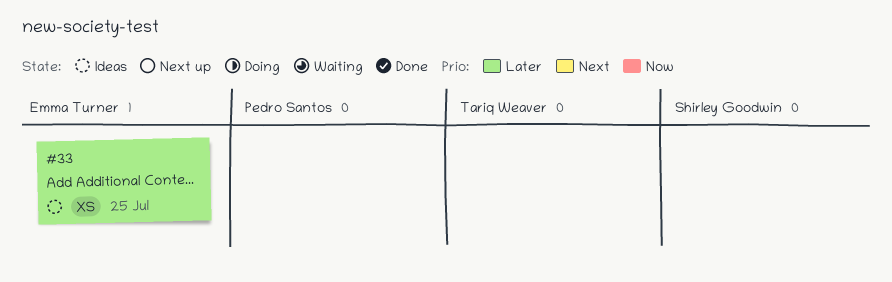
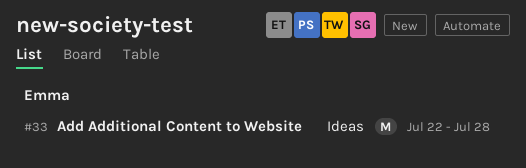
#33, estimate: XS -> M
#33, due: Jul 25 -> Jul 28

